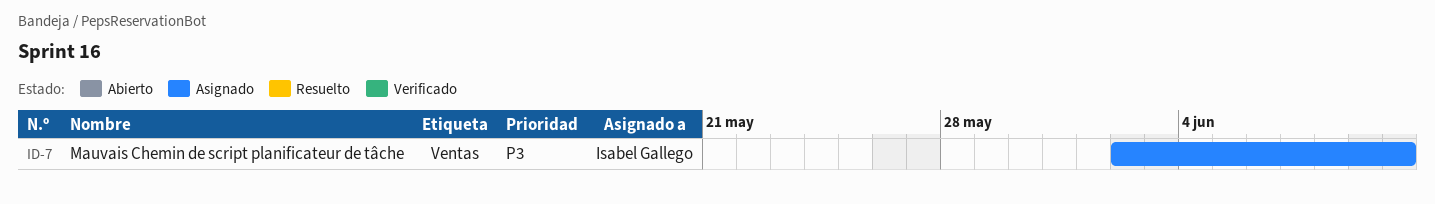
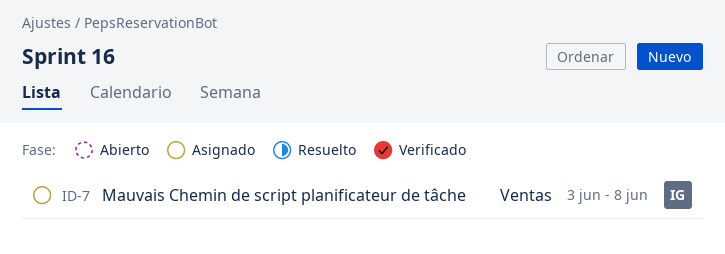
ID-7, start: Jun 2 -> Jun 3
ID-7, due: Jun 10 -> Jun 8

